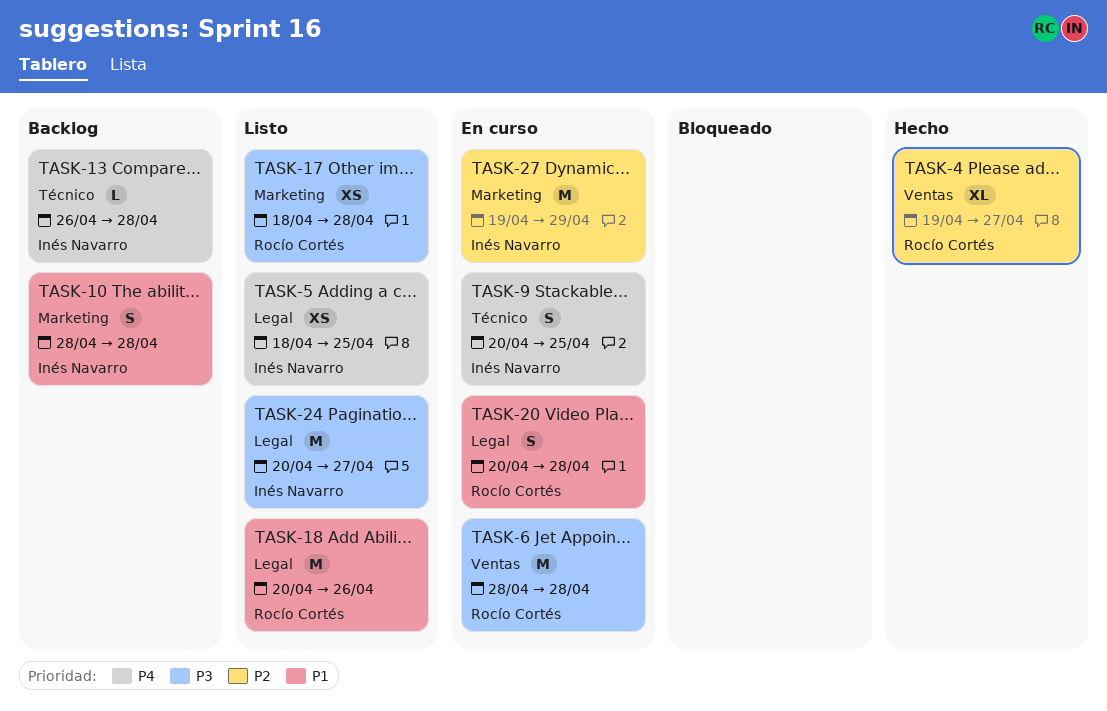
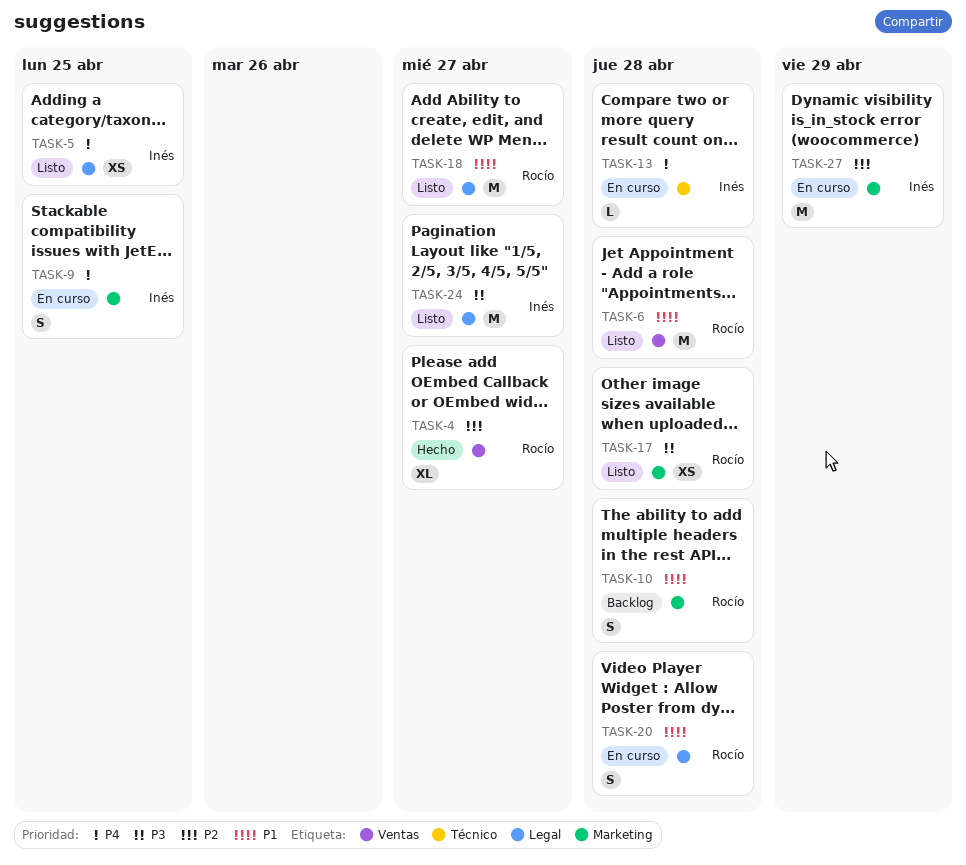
TASK-6, status: En curso -> Listo
TASK-6, priority: P3 -> P1
TASK-9, label: Técnico -> Marketing
TASK-10, owner: Inés Navarro -> Rocío Cortés
TASK-13, status: Backlog -> En curso
TASK-18, due: Apr 26 -> Apr 27

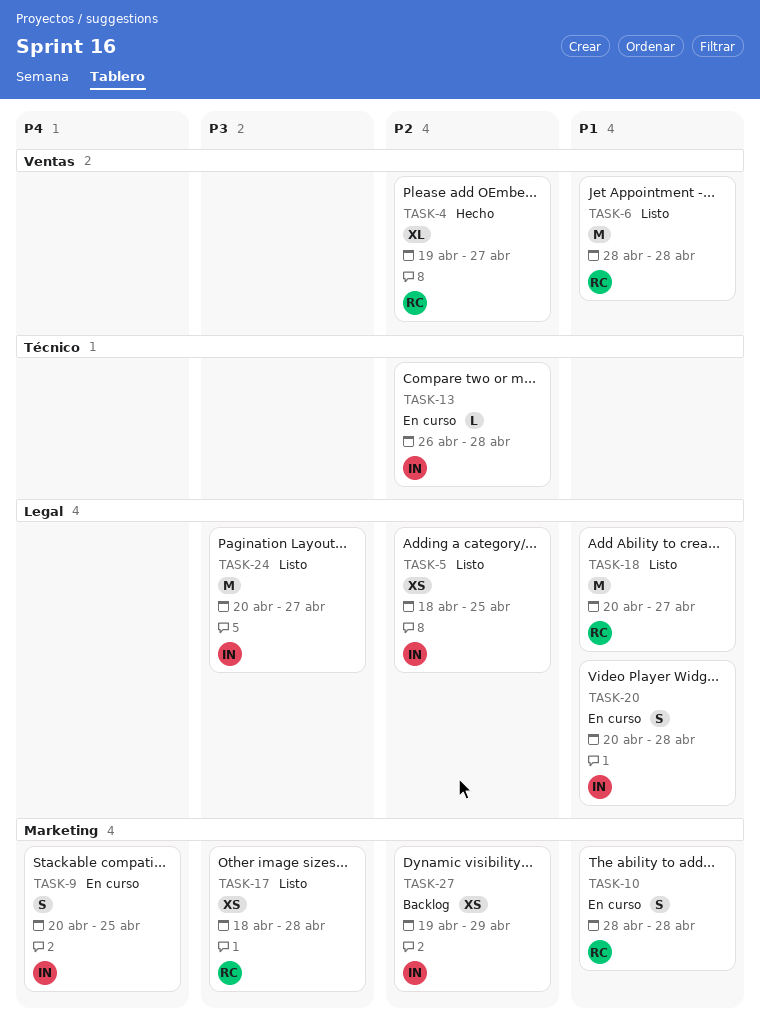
TASK-5, priority: P4 -> P2
TASK-10, status: Backlog -> En curso
TASK-13, priority: P4 -> P2
TASK-20, owner: Rocío -> Inés
TASK-27, status: En curso -> Backlog
TASK-27, estimate: M -> XS

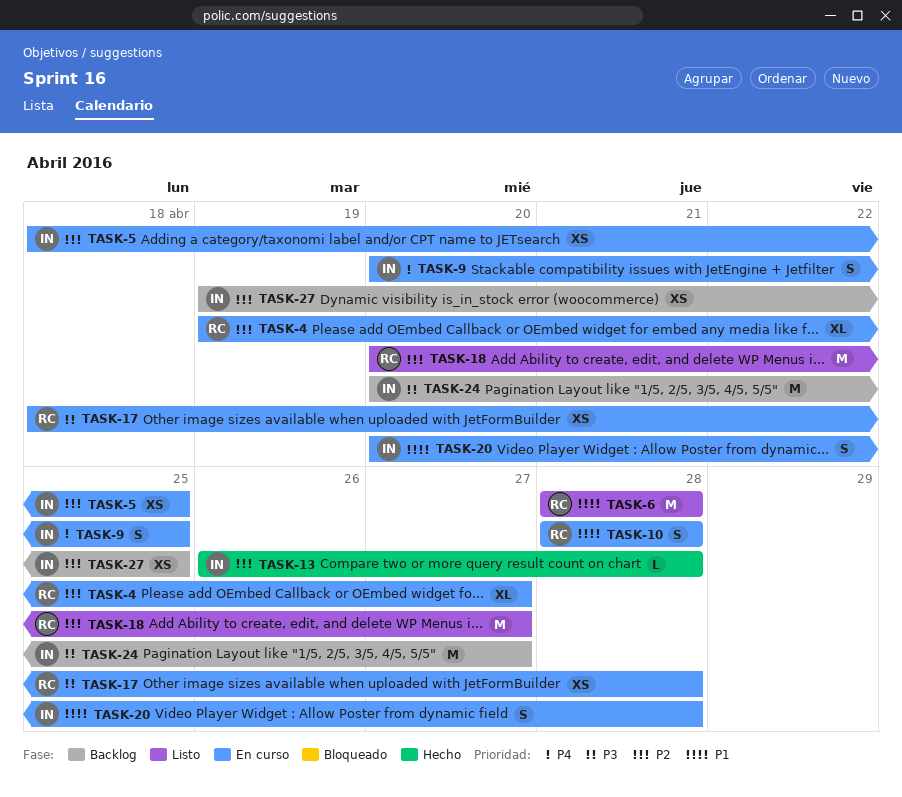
TASK-4, status: Hecho -> En curso
TASK-5, status: Listo -> En curso
TASK-13, status: En curso -> Hecho
TASK-17, status: Listo -> En curso
TASK-18, priority: P1 -> P2
TASK-24, status: Listo -> Backlog
TASK-27, due: Apr 29 -> Apr 25

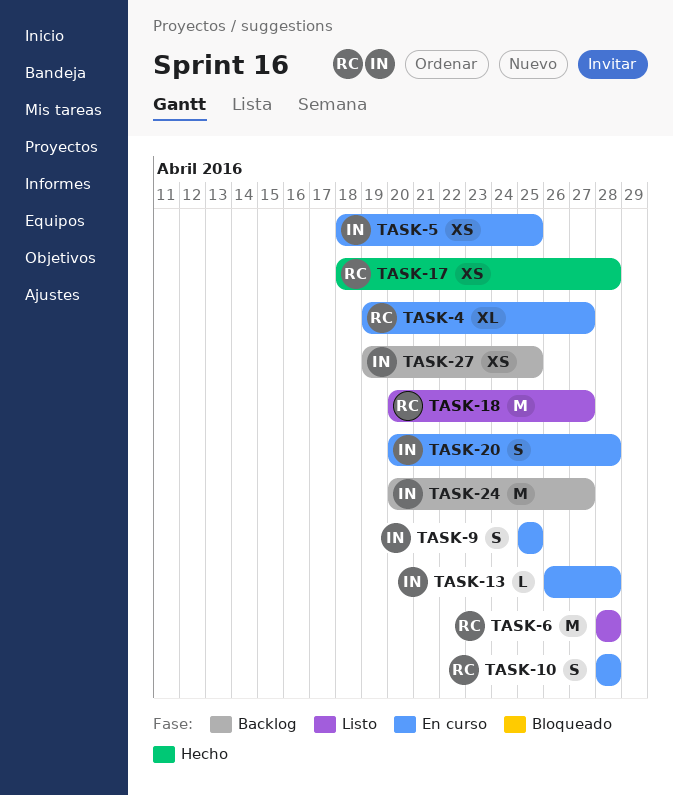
TASK-9, start: Apr 20 -> Apr 25
TASK-13, status: Hecho -> En curso
TASK-17, status: En curso -> Hecho

